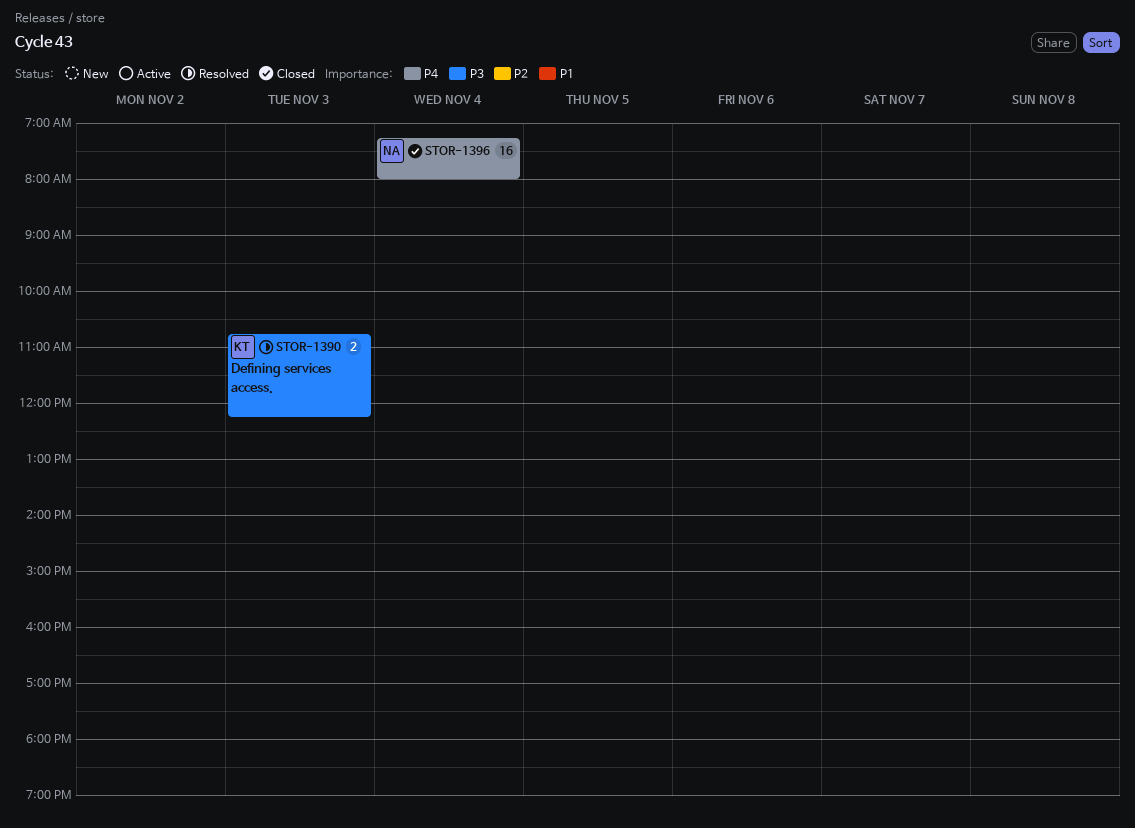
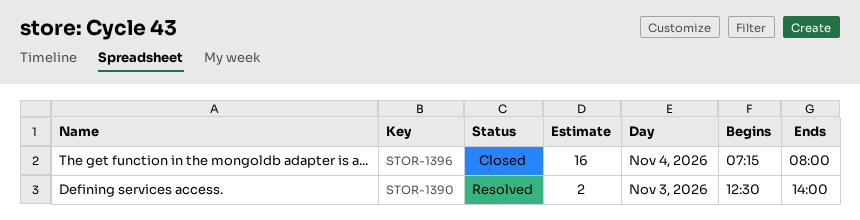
STOR-1390, begins: 10:45 -> 12:30
STOR-1390, ends: 12:15 -> 14:00

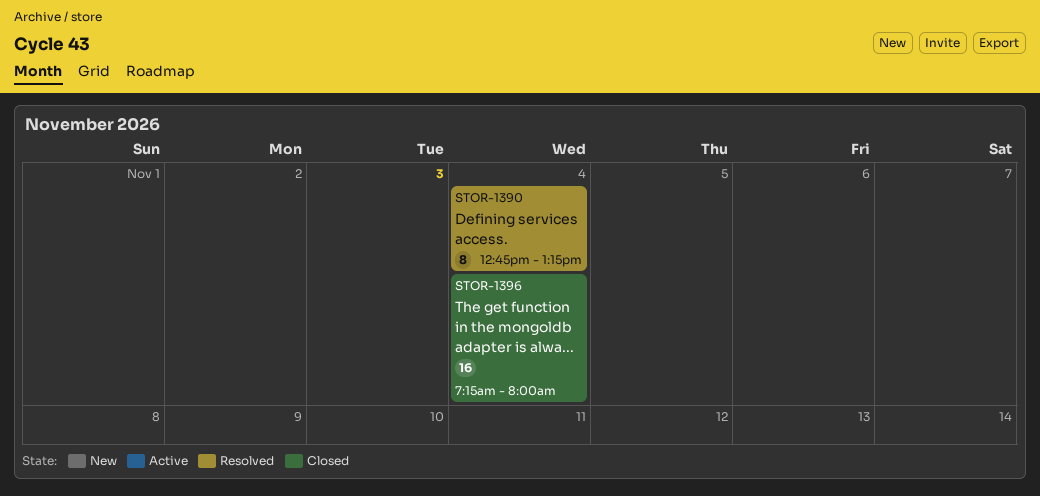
STOR-1390, estimate: 2 -> 8
STOR-1390, day: Nov 3 -> Nov 4
STOR-1390, begins: 12:30 -> 12:45
STOR-1390, ends: 14:00 -> 13:15

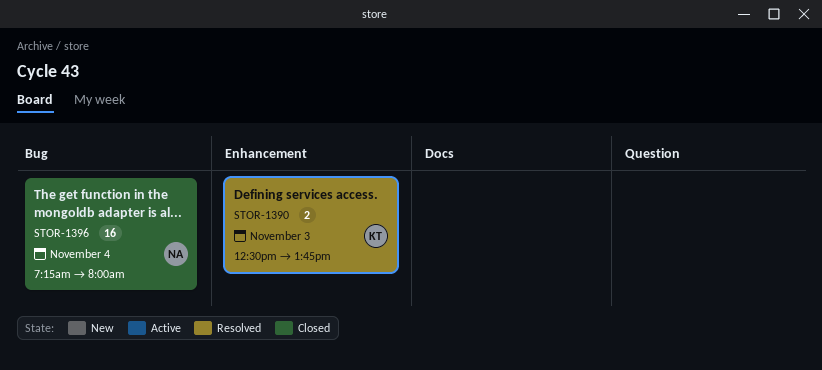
STOR-1390, estimate: 8 -> 2
STOR-1390, day: Nov 4 -> Nov 3
STOR-1390, begins: 12:45 -> 12:30
STOR-1390, ends: 13:15 -> 13:45

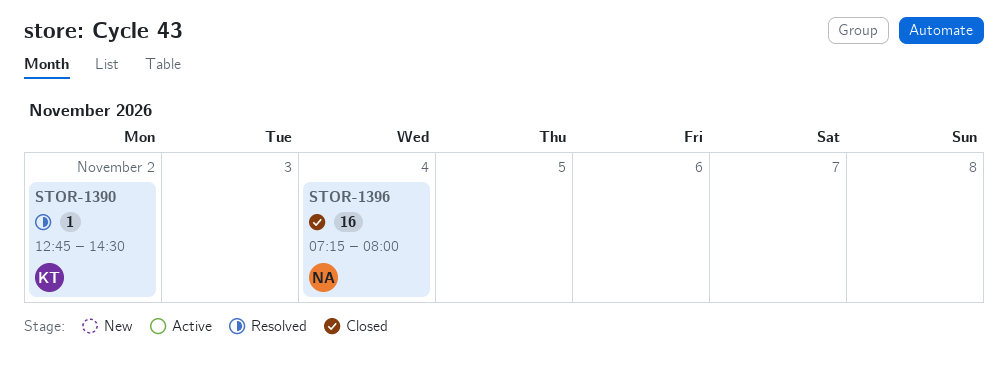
STOR-1390, estimate: 2 -> 1
STOR-1390, day: Nov 3 -> Nov 2
STOR-1390, begins: 12:30 -> 12:45
STOR-1390, ends: 13:45 -> 14:30

